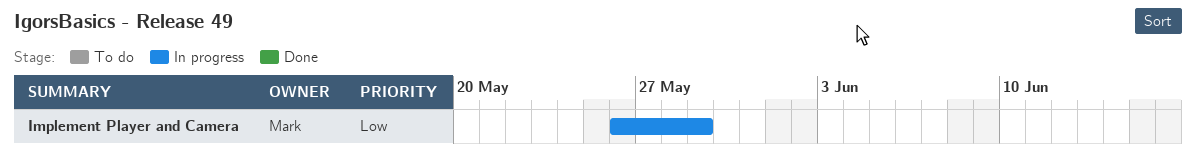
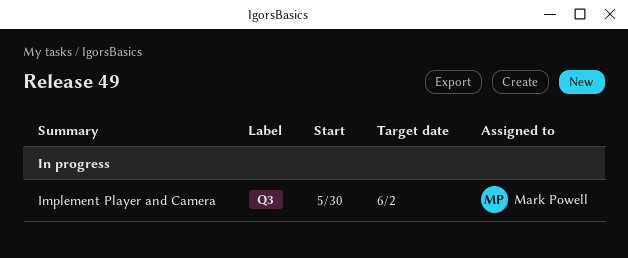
Implement Player and Camera, start: May 26 -> May 30
Implement Player and Camera, due: May 29 -> Jun 2

